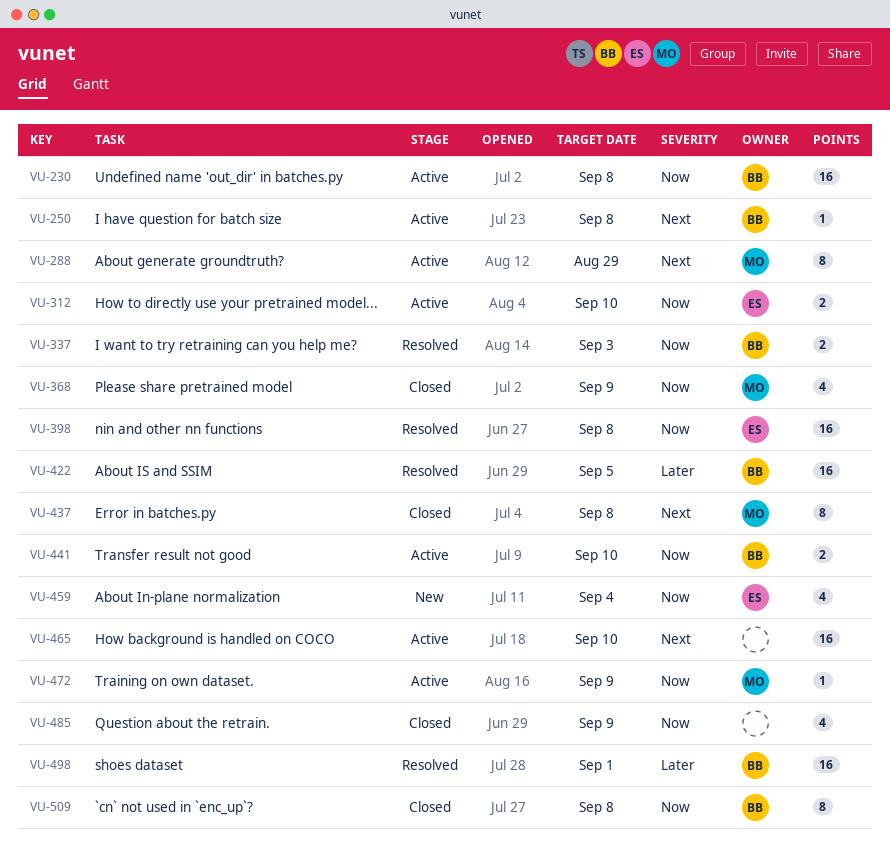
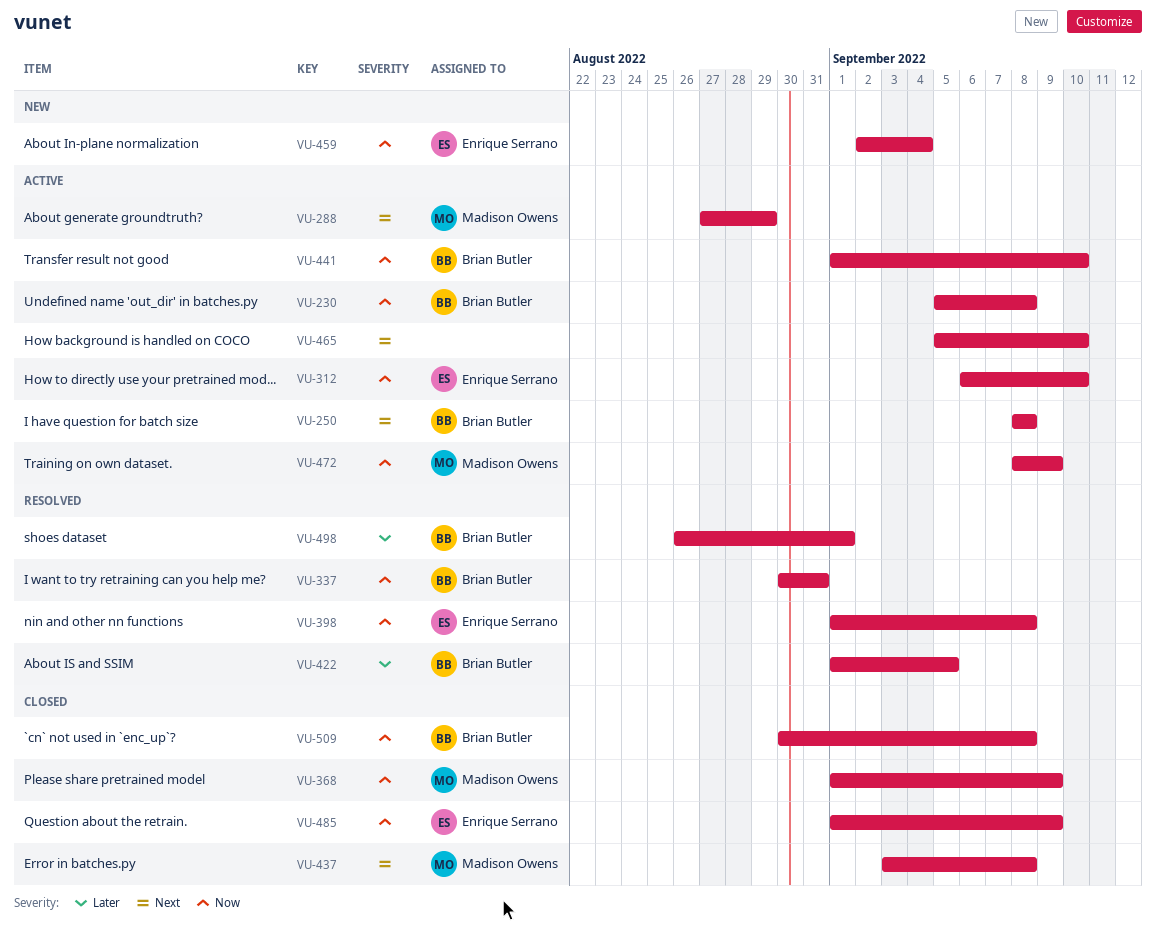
VU-337, due: Sep 3 -> Aug 31
VU-485, owner: none -> Enrique Serrano

